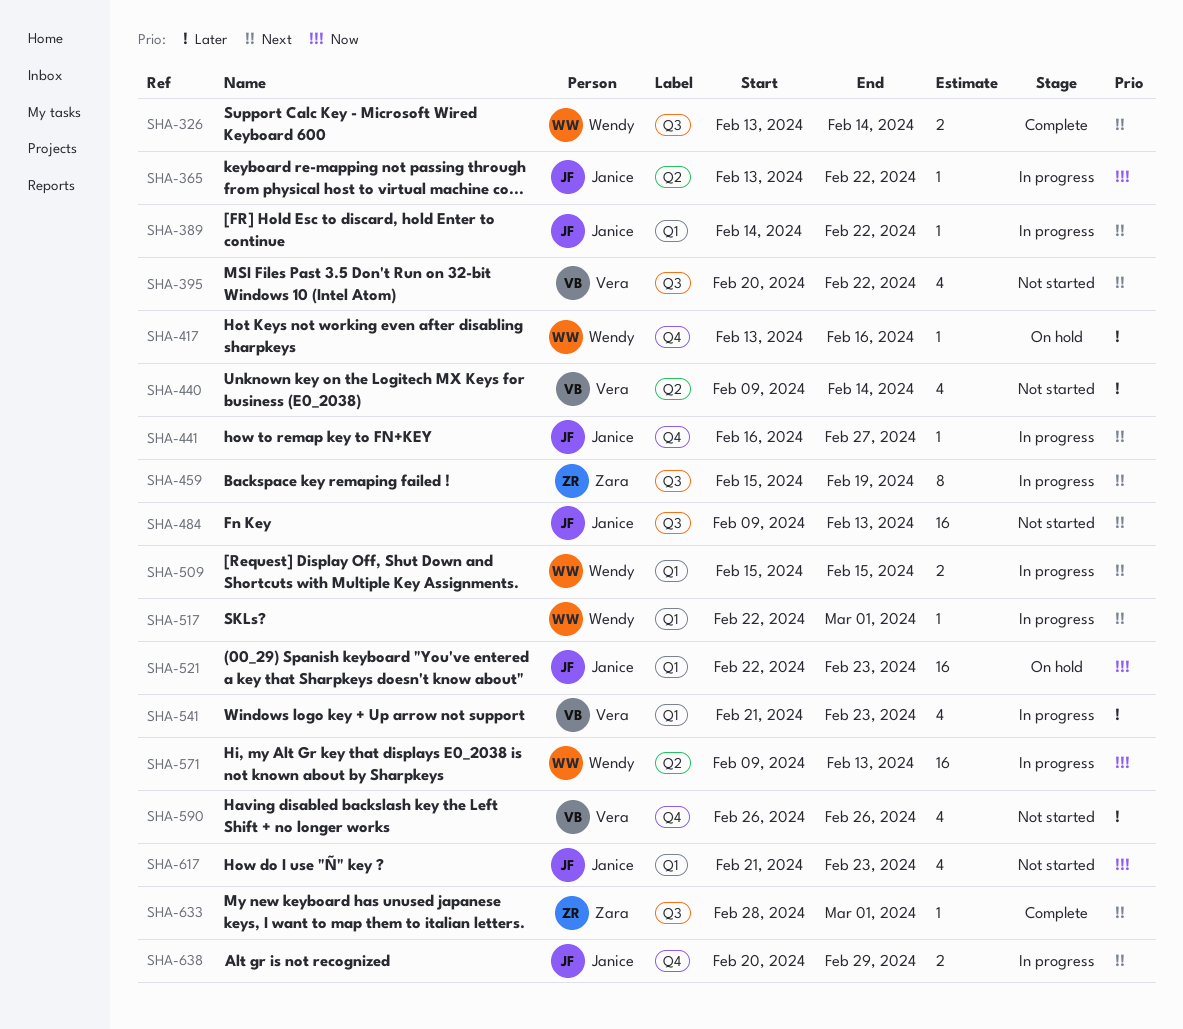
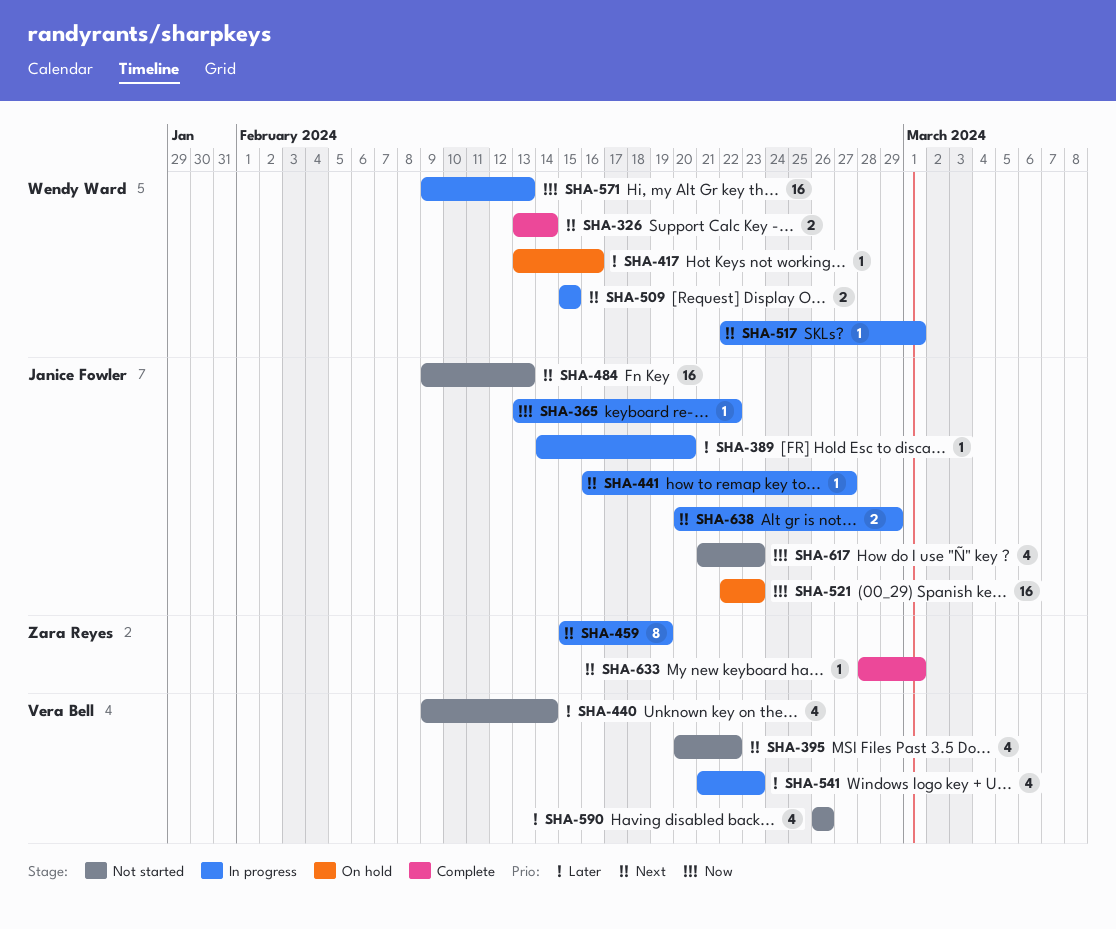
SHA-389, priority: Next -> Later
SHA-389, due: Feb 22 -> Feb 20

